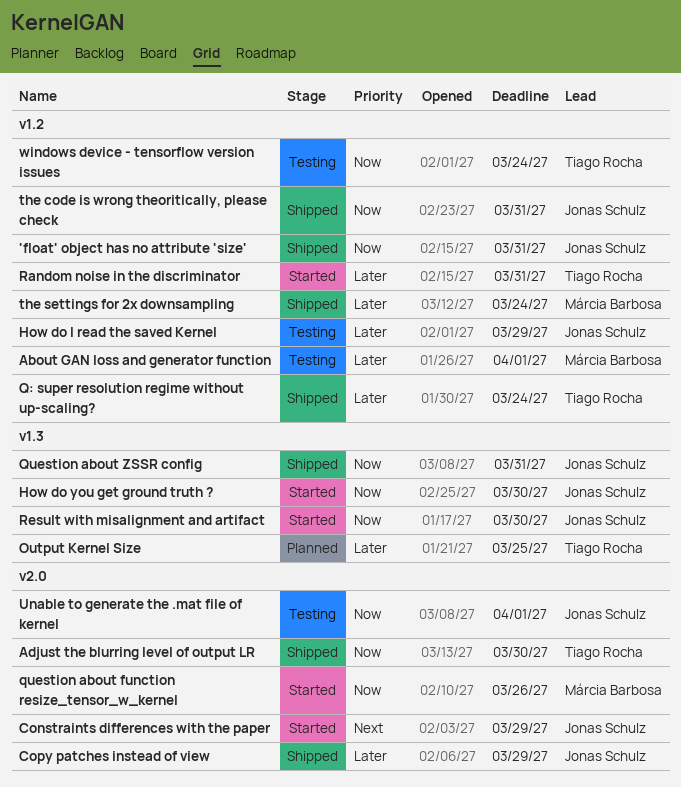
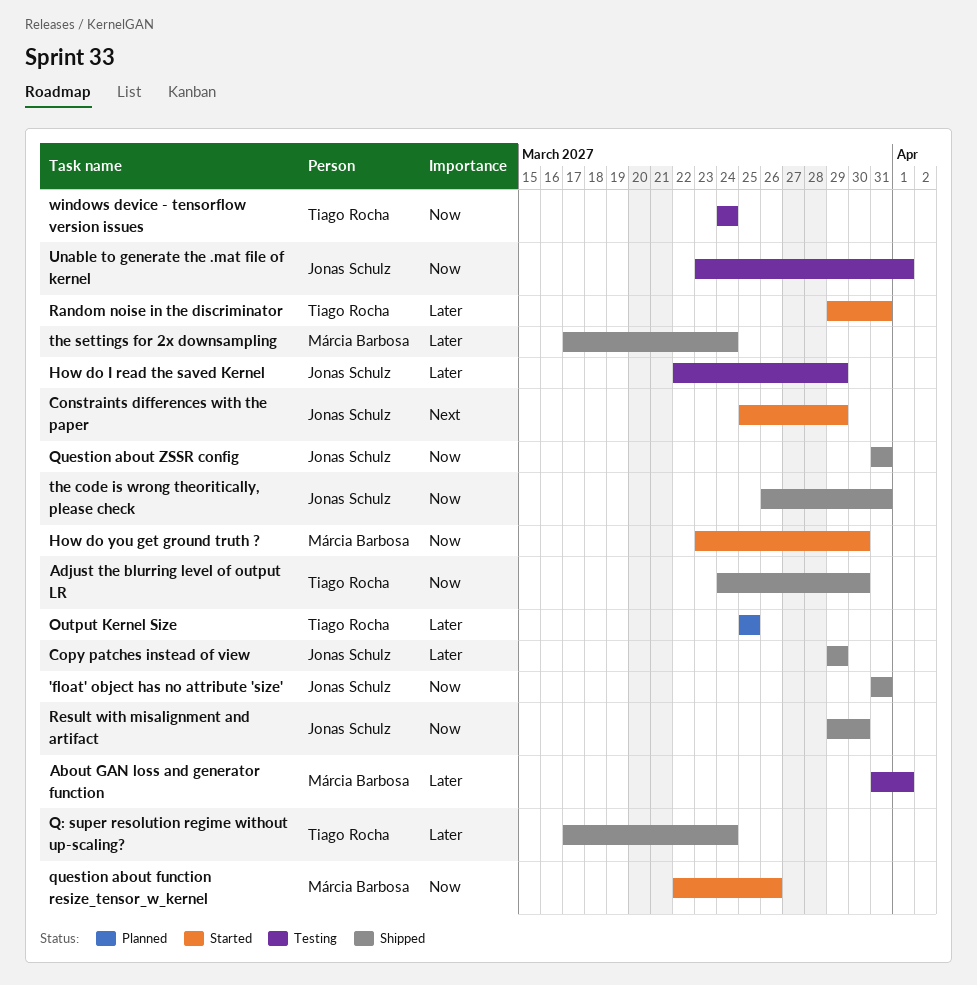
How do you get ground truth ?, owner: Jonas Schulz -> Márcia Barbosa
Result with misalignment and artifact, status: Started -> Shipped

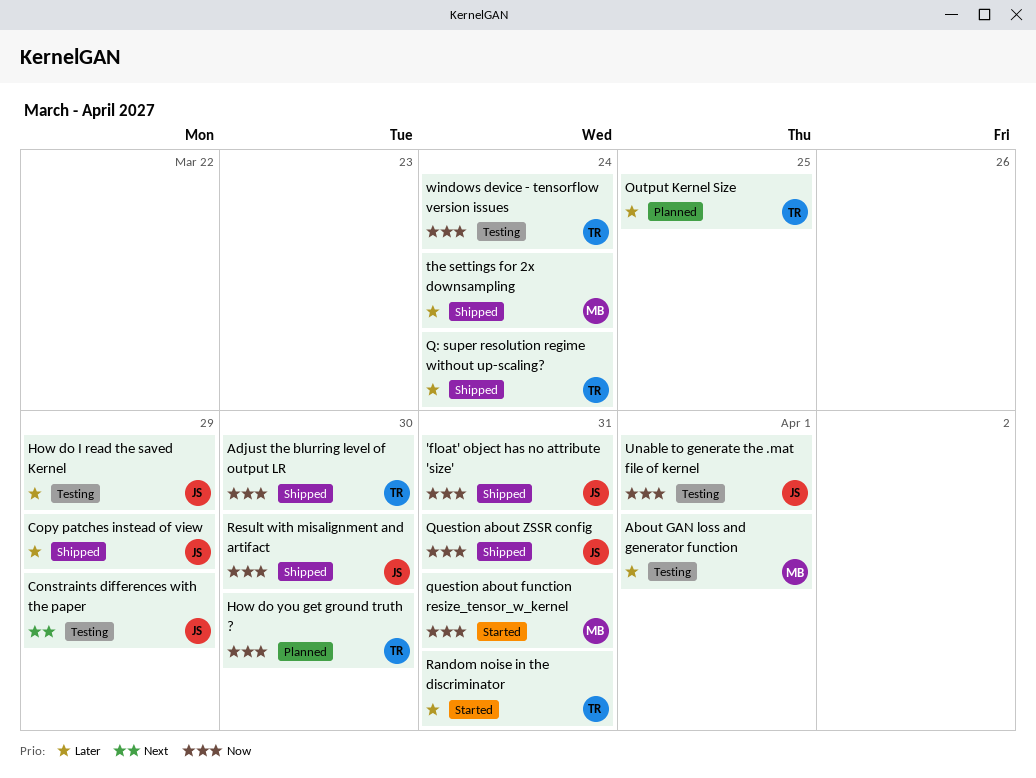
Constraints differences with the paper, status: Started -> Testing
How do you get ground truth ?, status: Started -> Planned
How do you get ground truth ?, owner: Márcia Barbosa -> Tiago Rocha
question about function resize_tensor_w_kernel, due: Mar 26 -> Mar 31
the code is wrong theoritically, please check: present -> none

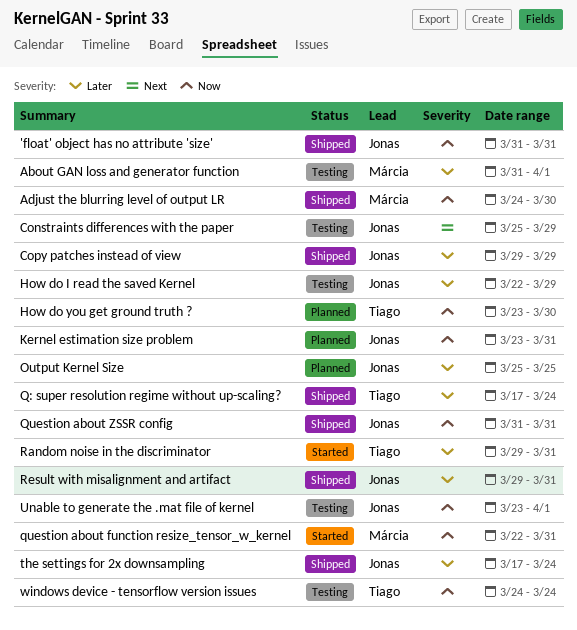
Adjust the blurring level of output LR, owner: Tiago -> Márcia
Kernel estimation size problem: none -> present
Output Kernel Size, owner: Tiago -> Jonas
Result with misalignment and artifact, priority: Now -> Later
Result with misalignment and artifact, due: Mar 30 -> Mar 31
the settings for 2x downsampling, owner: Márcia -> Jonas

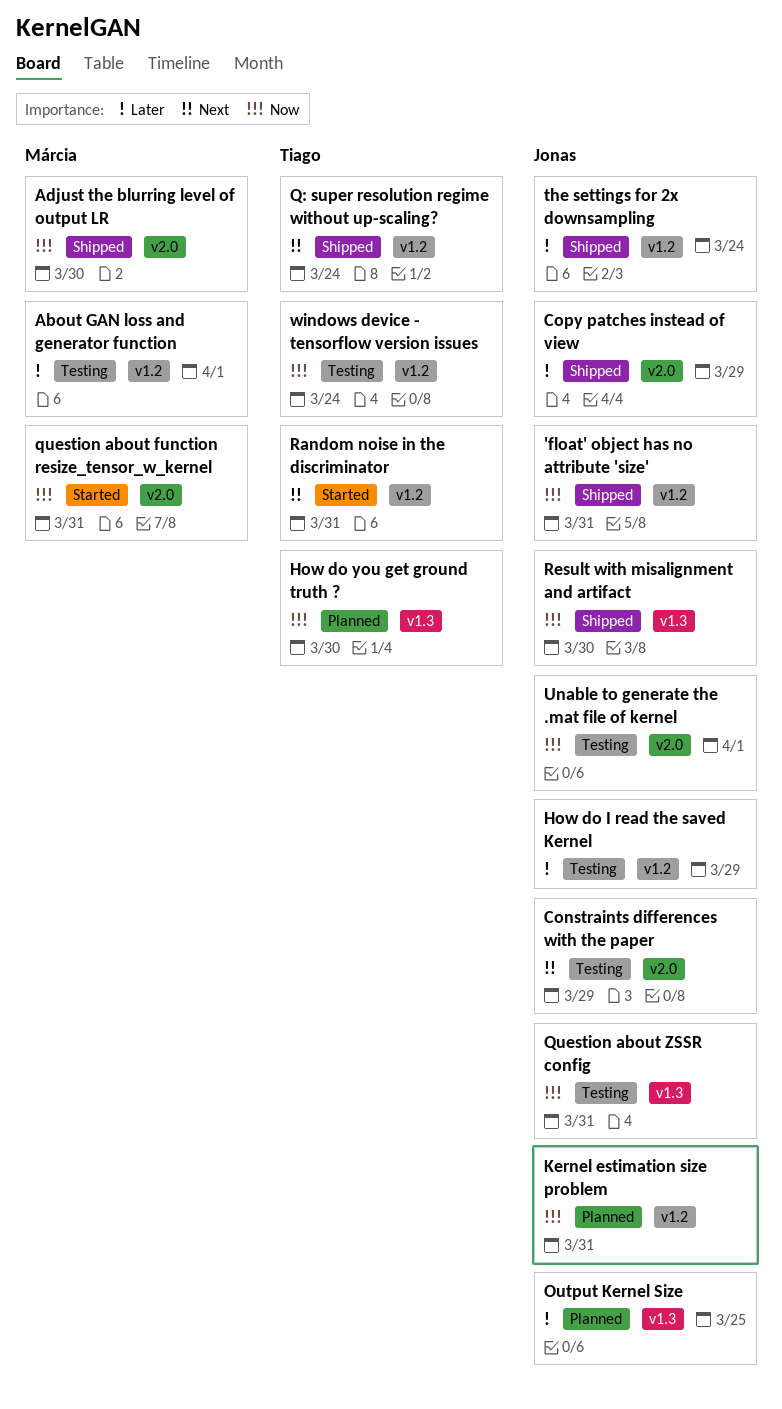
Q: super resolution regime without up-scaling?, priority: Later -> Next
Question about ZSSR config, status: Shipped -> Testing
Random noise in the discriminator, priority: Later -> Next
Result with misalignment and artifact, priority: Later -> Now
Result with misalignment and artifact, due: Mar 31 -> Mar 30

